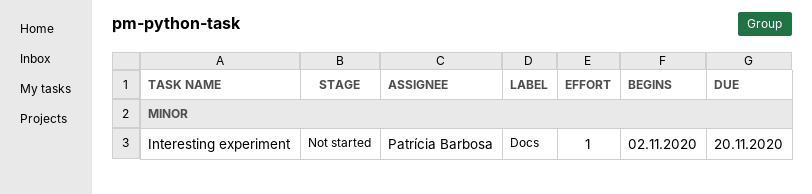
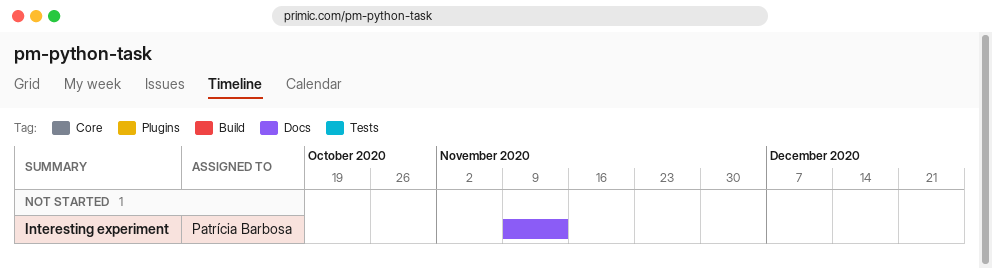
Interesting experiment, start: Nov 2 -> Nov 9
Interesting experiment, due: Nov 20 -> Nov 13

